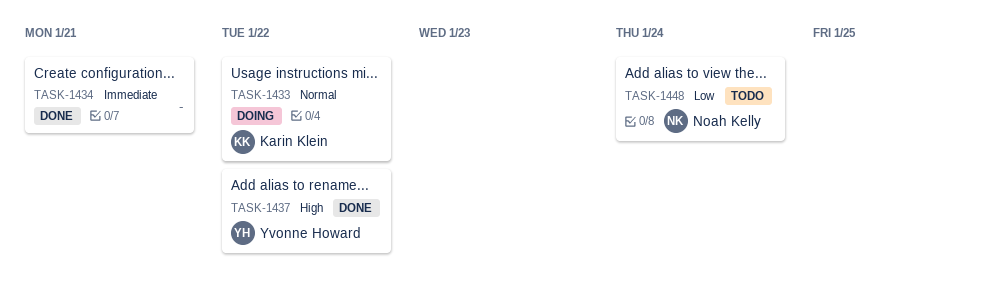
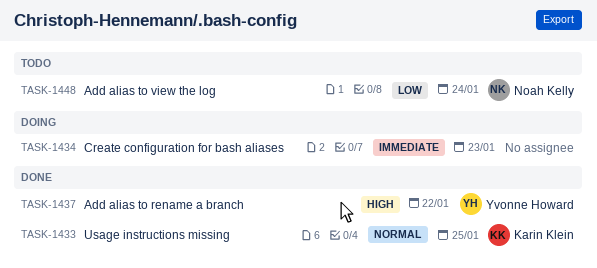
TASK-1433, status: Doing -> Done
TASK-1433, due: Jan 22 -> Jan 25
TASK-1434, status: Done -> Doing
TASK-1434, due: Jan 21 -> Jan 23

